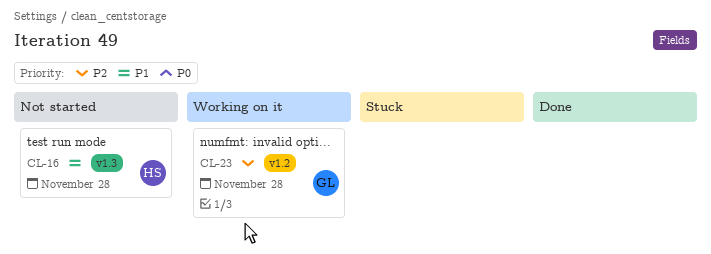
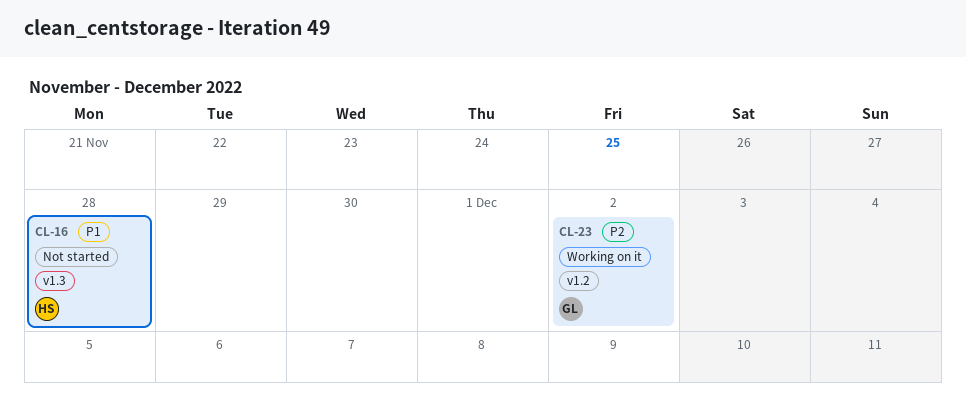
CL-23, due: Nov 28 -> Dec 2

